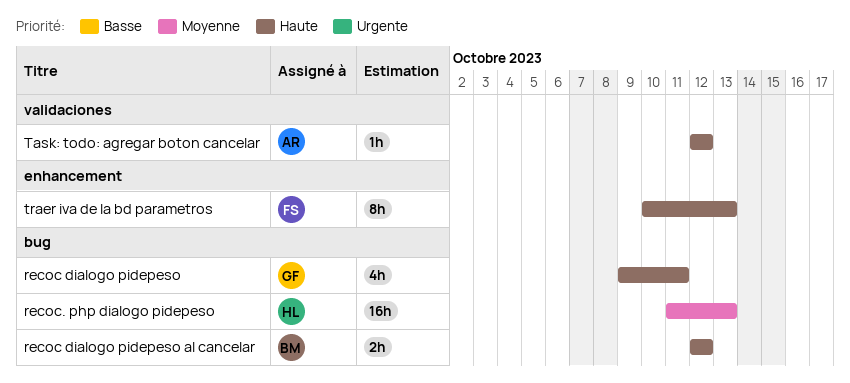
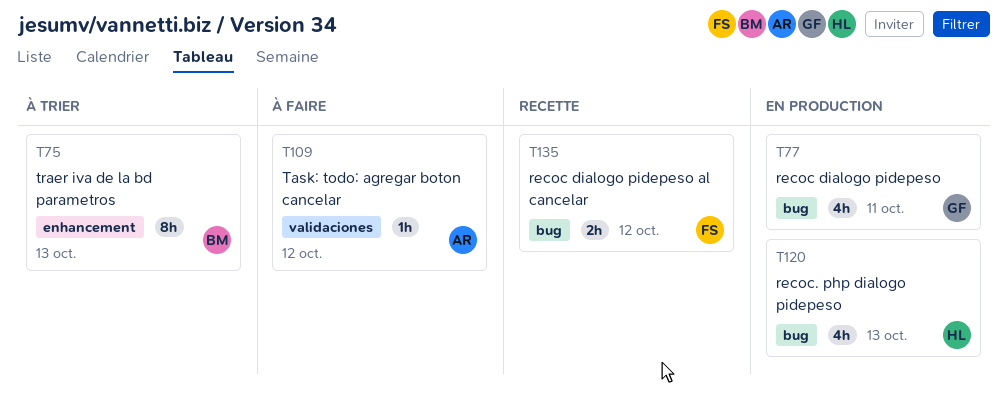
recoc dialogo pidepeso al cancelar, owner: BM -> FS
recoc. php dialogo pidepeso, estimate: 16h -> 4h
traer iva de la bd parametros, owner: FS -> BM

